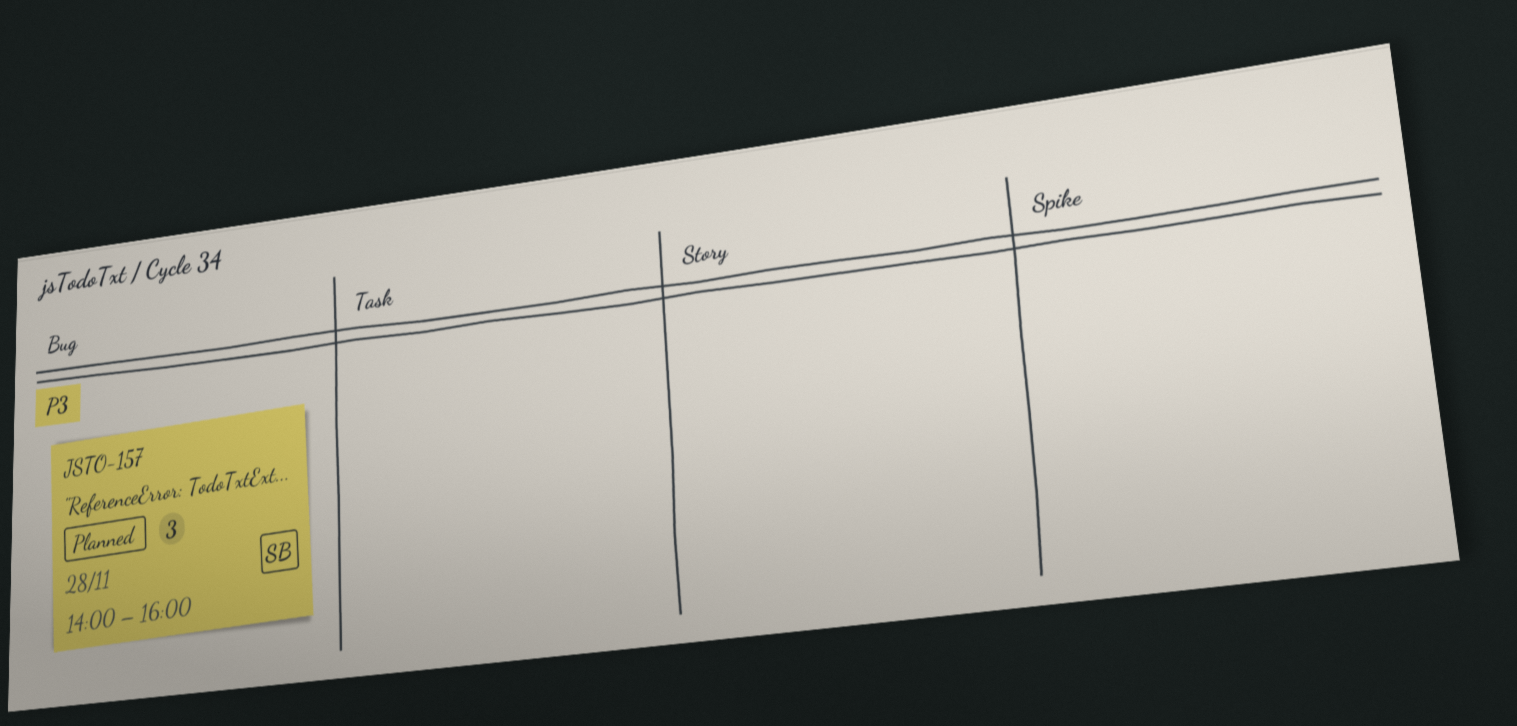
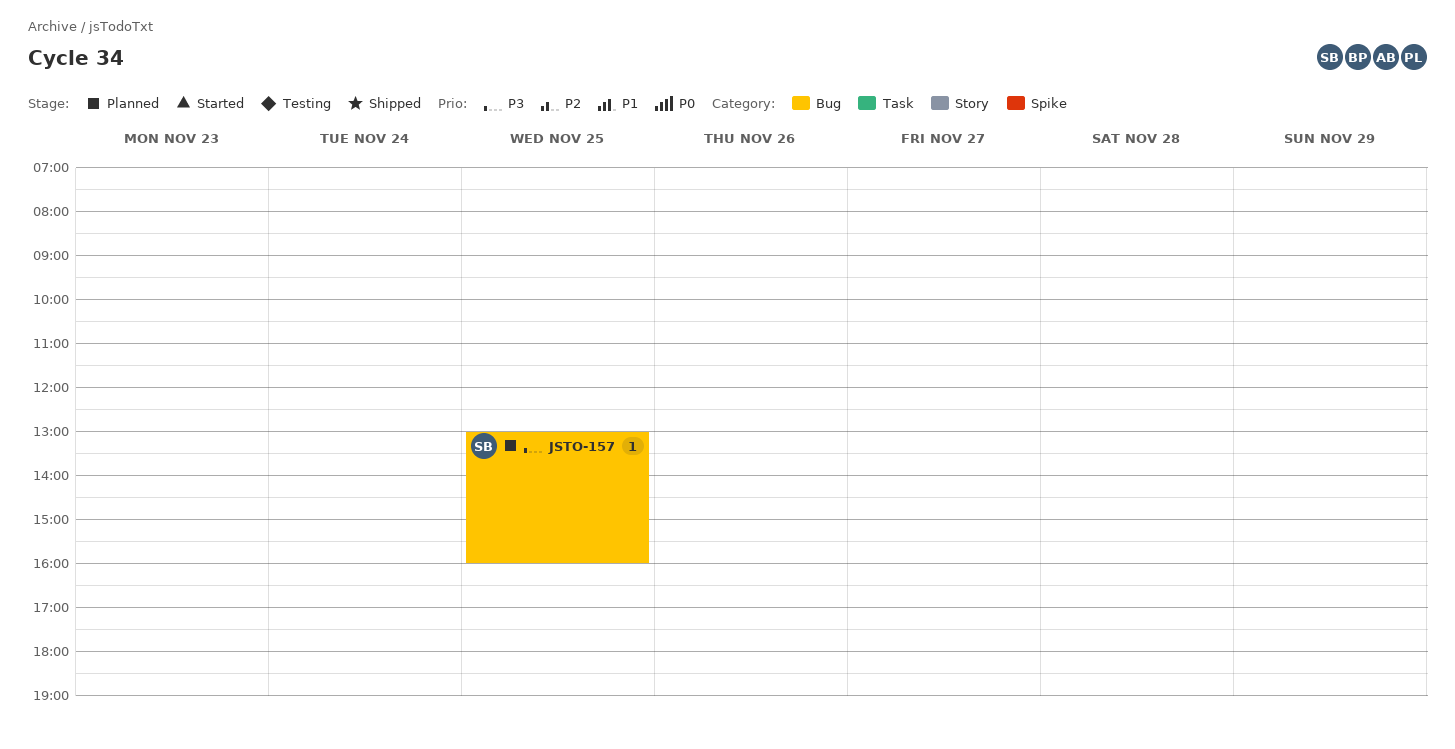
JSTO-157, estimate: 3 -> 1
JSTO-157, day: Nov 28 -> Nov 25
JSTO-157, begins: 14:00 -> 13:00

